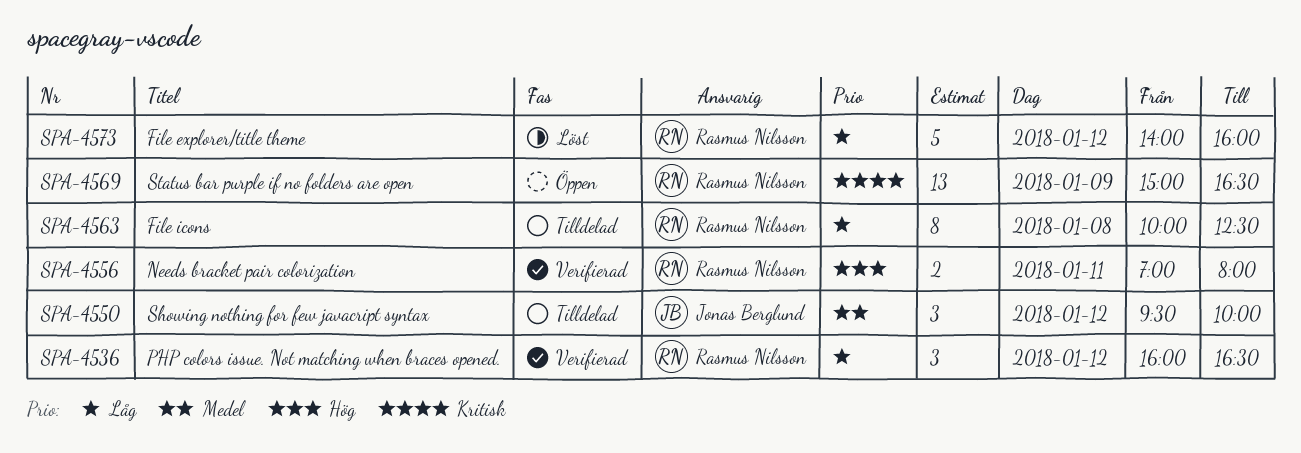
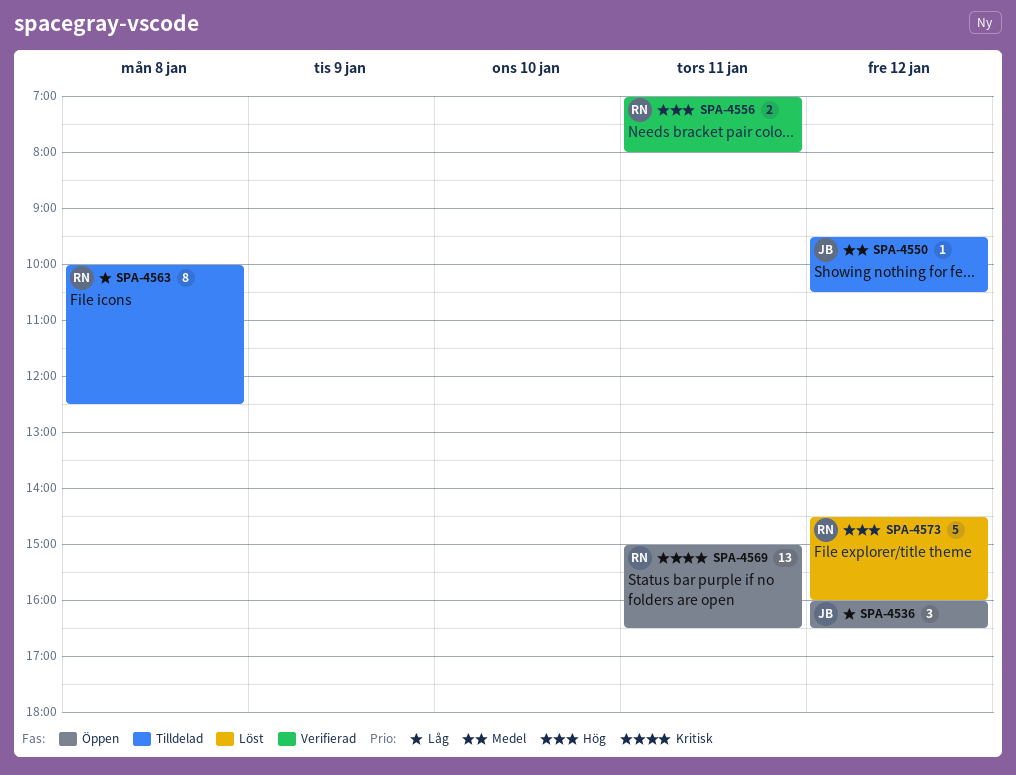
SPA-4536, status: Verifierad -> Öppen
SPA-4536, owner: Rasmus Nilsson -> Jonas Berglund
SPA-4550, estimate: 3 -> 1
SPA-4550, ends: 10:00 -> 10:30
SPA-4569, day: Jan 9 -> Jan 11
SPA-4573, priority: Låg -> Hög
SPA-4573, begins: 14:00 -> 14:30

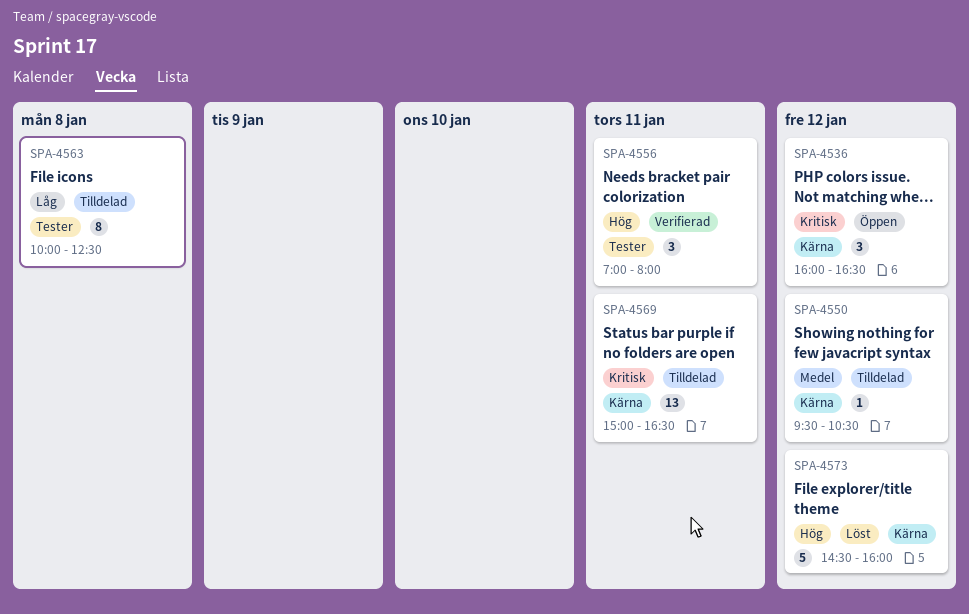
SPA-4536, priority: Låg -> Kritisk
SPA-4556, estimate: 2 -> 3
SPA-4569, status: Öppen -> Tilldelad

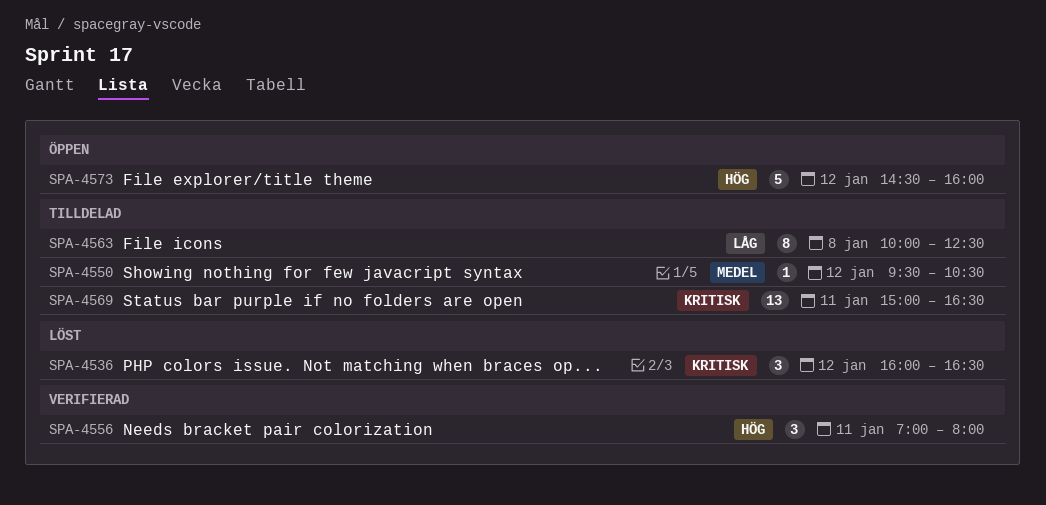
SPA-4536, status: Öppen -> Löst
SPA-4573, status: Löst -> Öppen

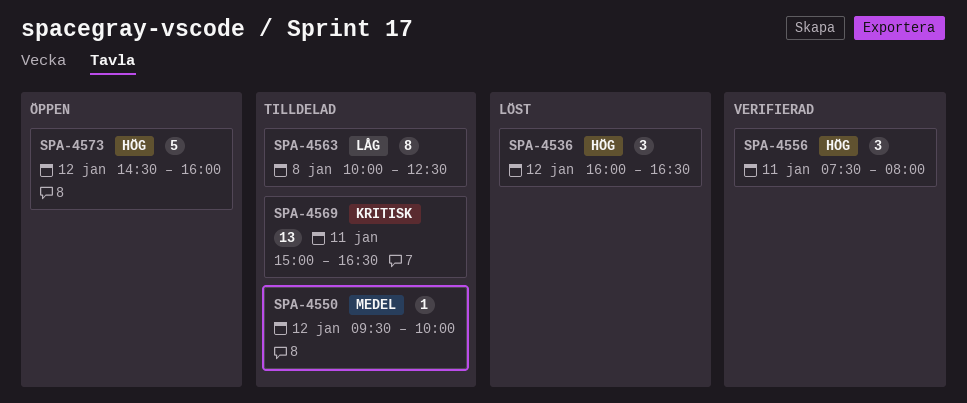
SPA-4536, priority: Kritisk -> Hög
SPA-4550, ends: 10:30 -> 10:00
SPA-4556, begins: 07:00 -> 07:30

